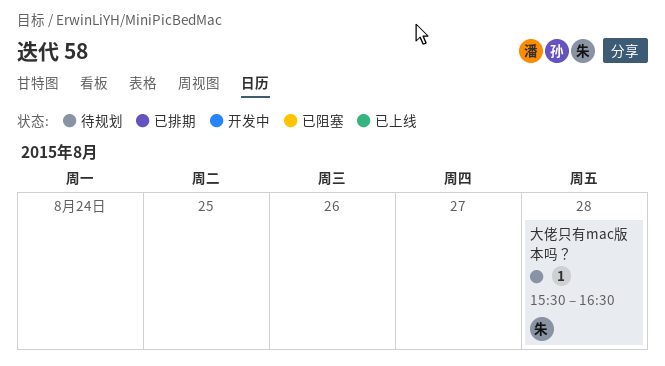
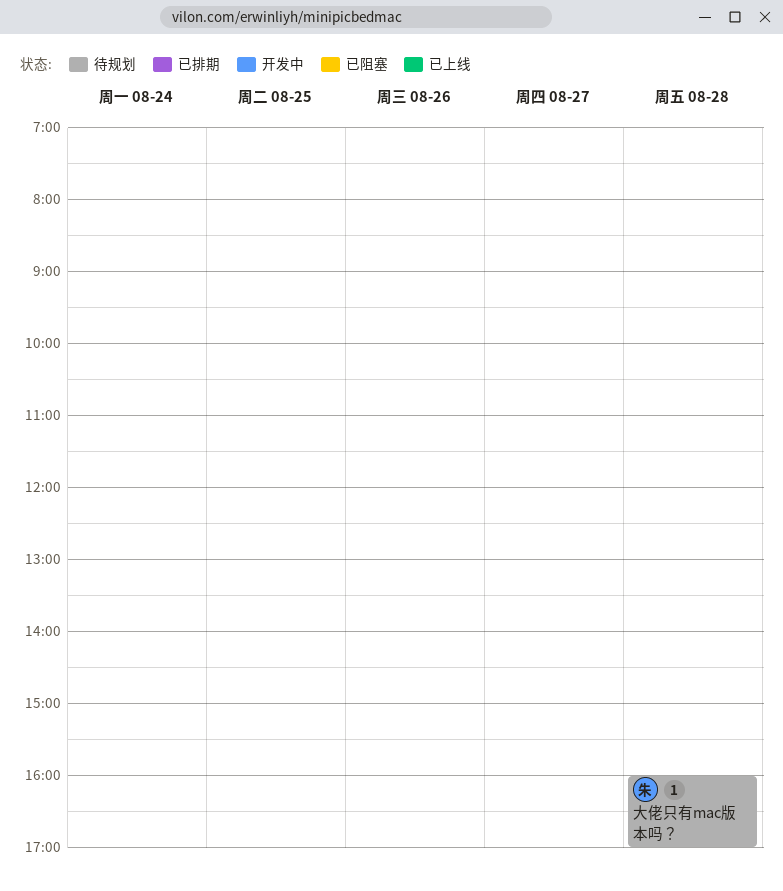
大佬只有mac版本吗？, begins: 15:30 -> 16:00
大佬只有mac版本吗？, ends: 16:30 -> 17:00

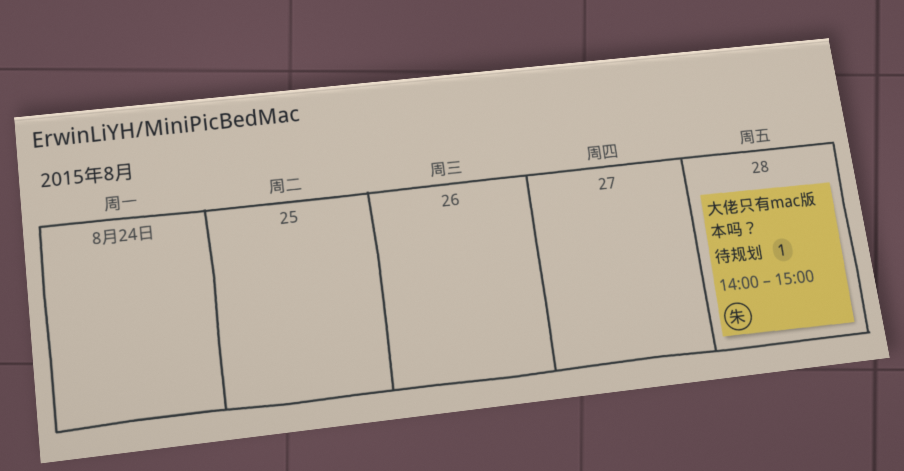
大佬只有mac版本吗？, begins: 16:00 -> 14:00
大佬只有mac版本吗？, ends: 17:00 -> 15:00

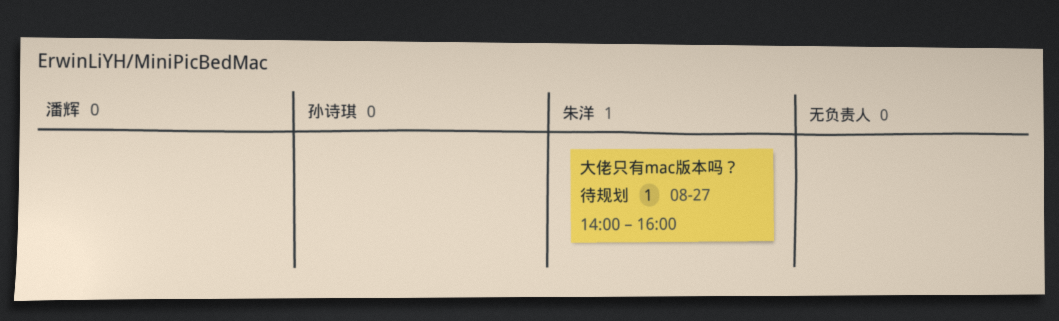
大佬只有mac版本吗？, day: Aug 28 -> Aug 27
大佬只有mac版本吗？, ends: 15:00 -> 16:00

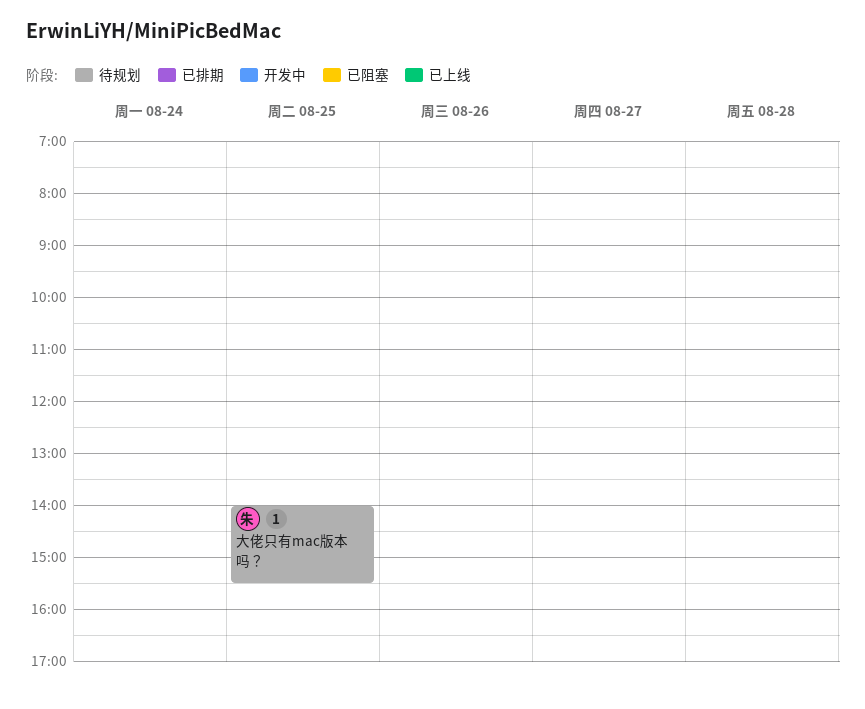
大佬只有mac版本吗？, day: Aug 27 -> Aug 25
大佬只有mac版本吗？, ends: 16:00 -> 15:30

